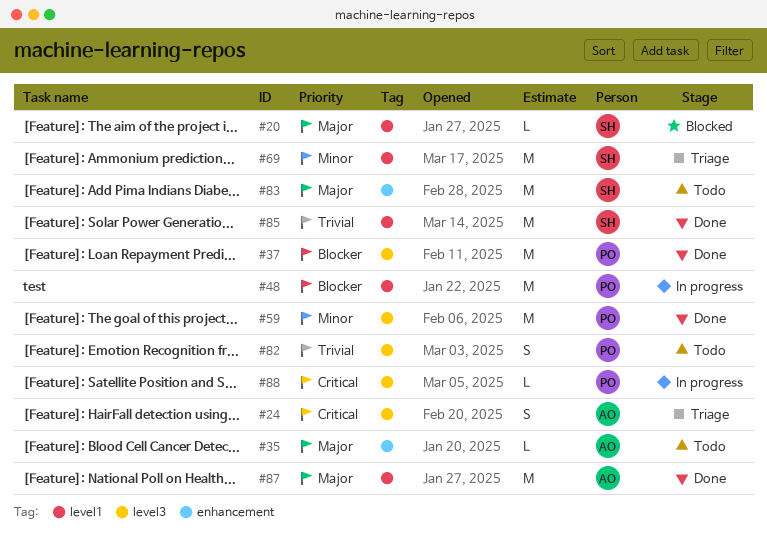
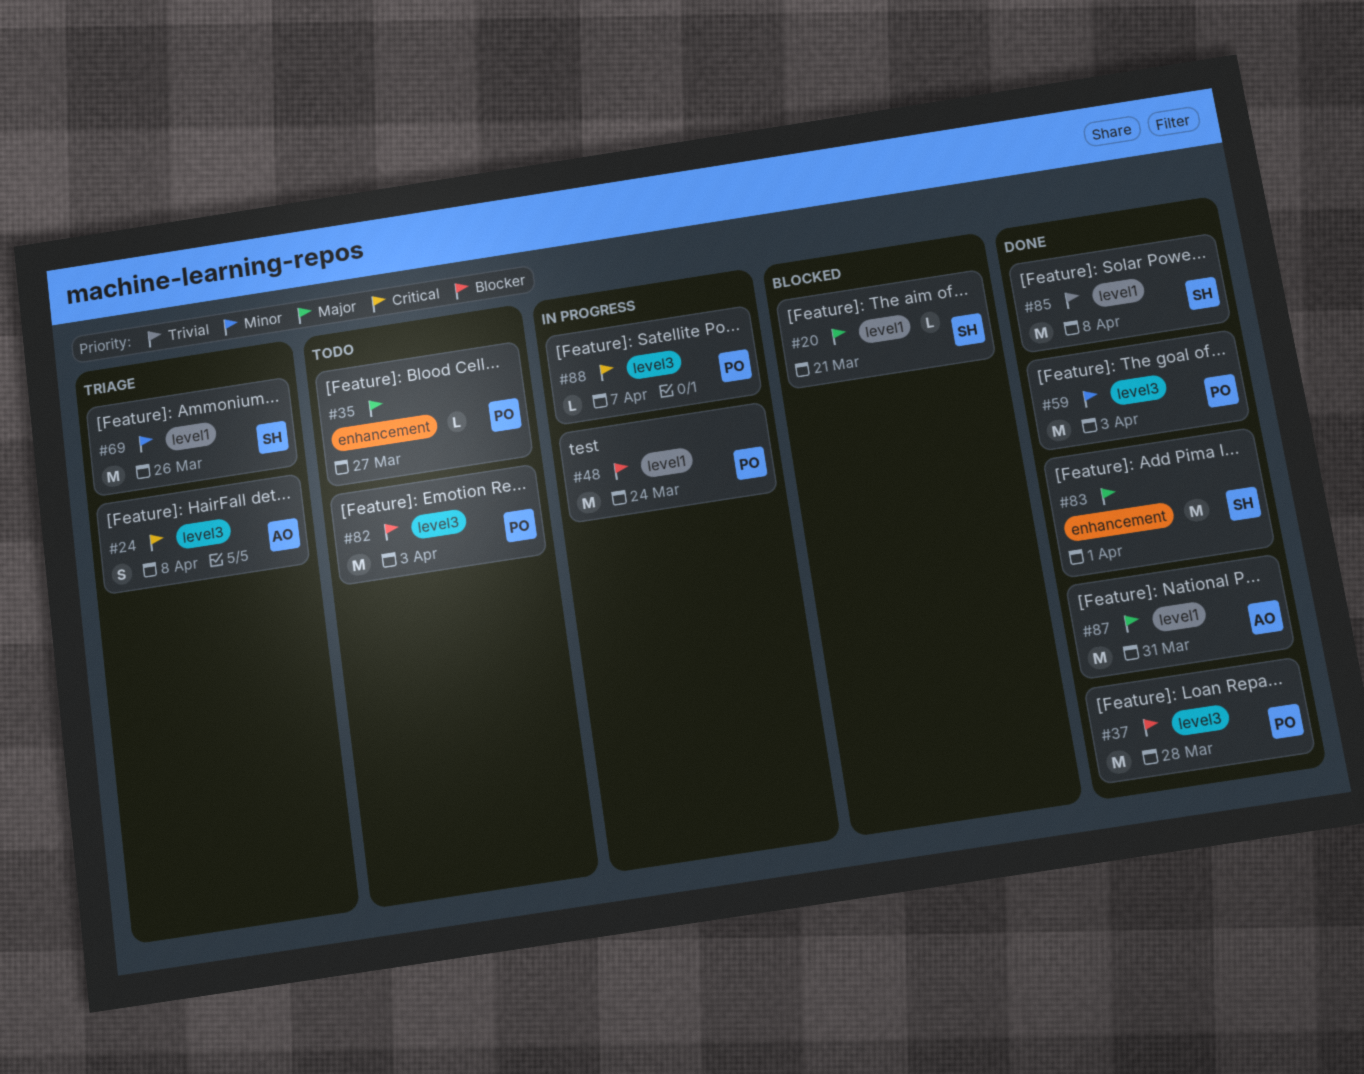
#35, owner: AO -> PO
#82, priority: Trivial -> Blocker
#82, estimate: S -> M
#83, status: Todo -> Done

